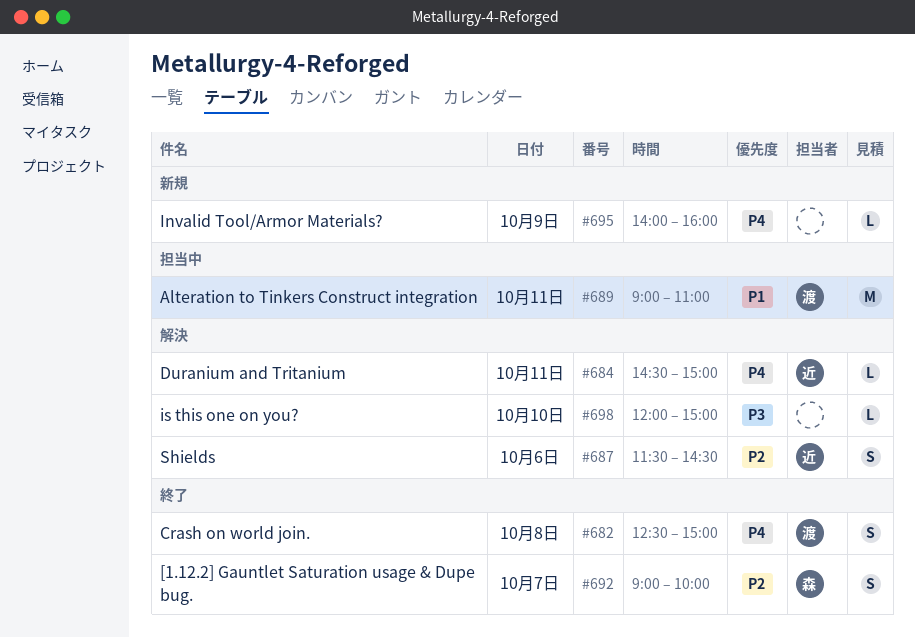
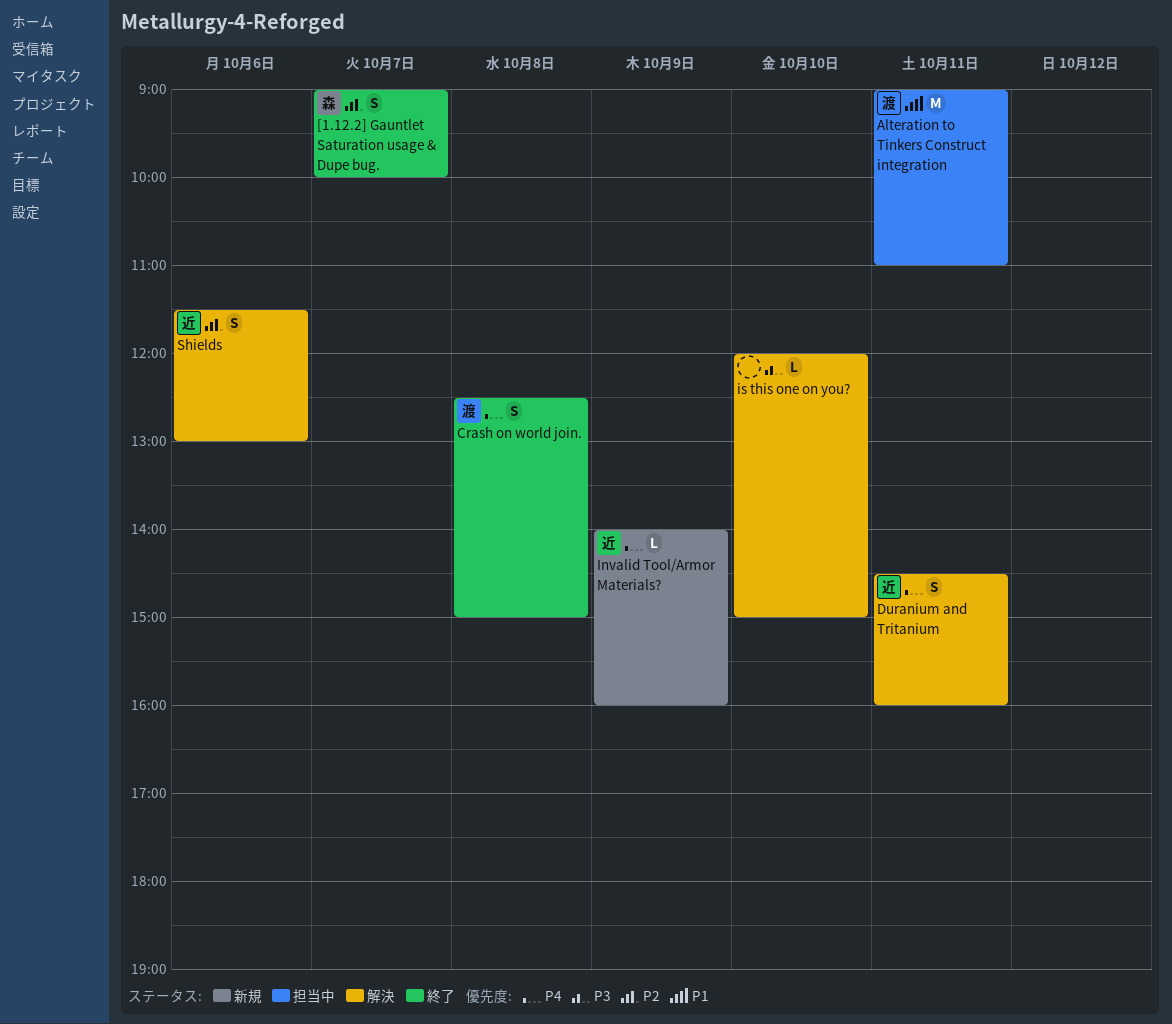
Duranium and Tritanium, estimate: L -> S
Duranium and Tritanium, ends: 15:00 -> 16:00
Invalid Tool/Armor Materials?, owner: none -> 近
Shields, ends: 14:30 -> 13:00

